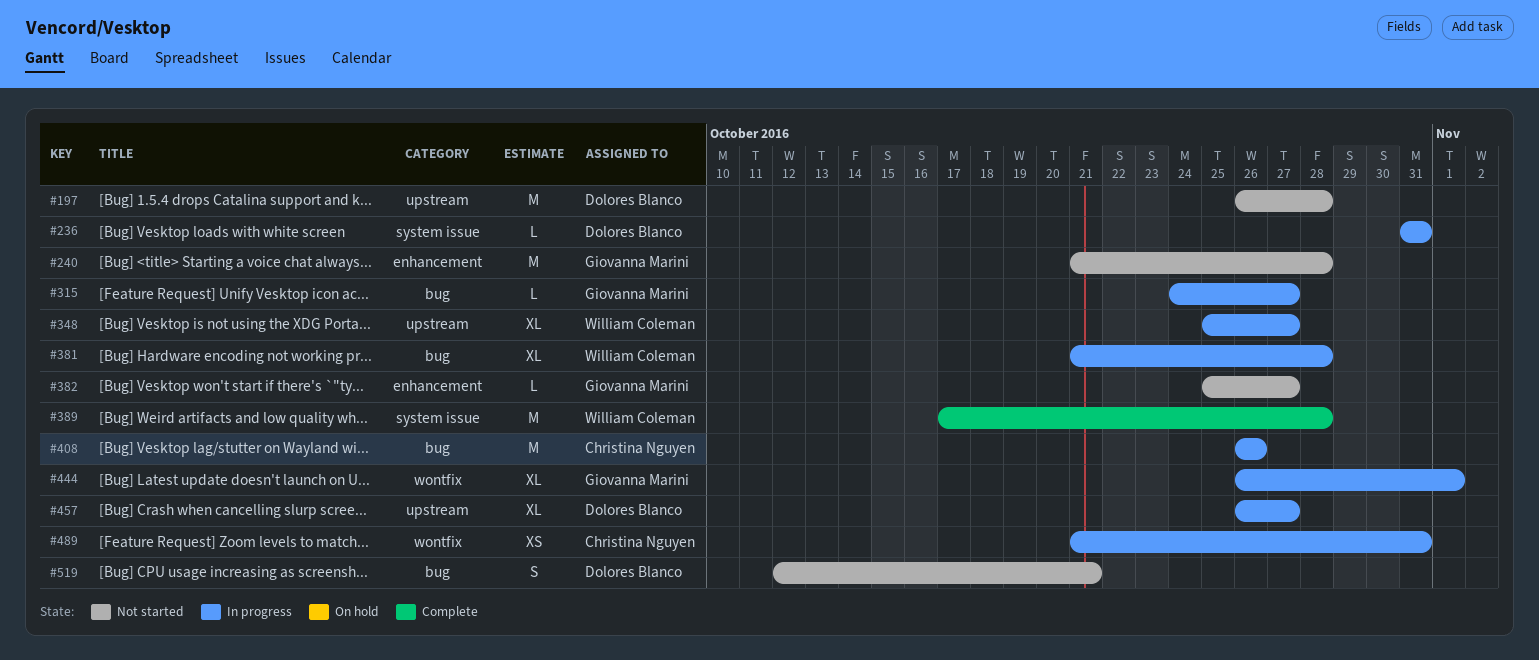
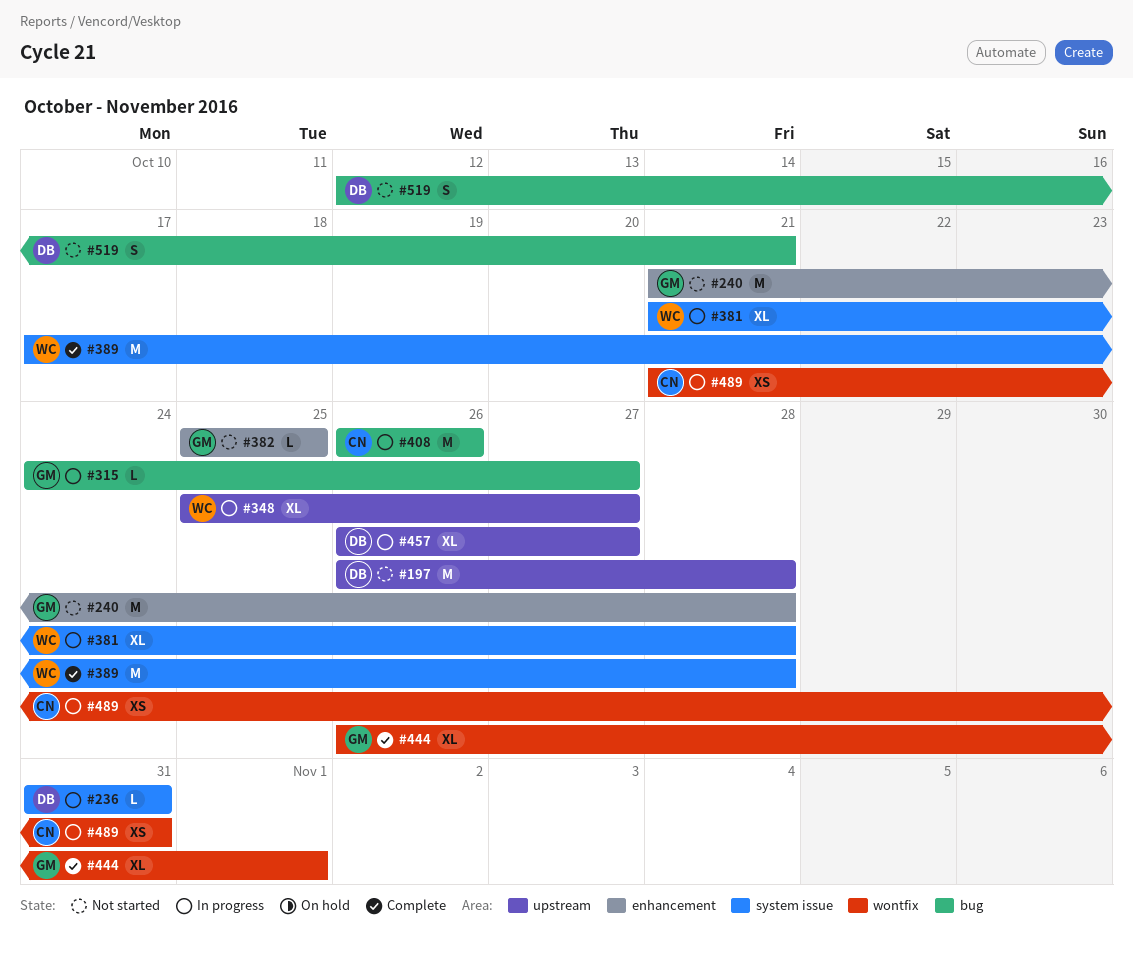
#381, label: bug -> system issue
#382, due: Oct 27 -> Oct 25
#444, status: In progress -> Complete

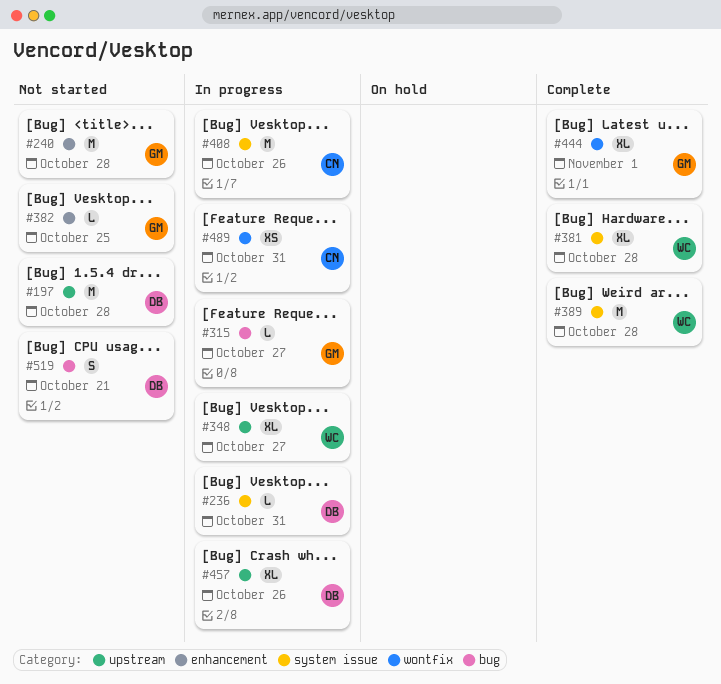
#381, status: In progress -> Complete
#408, label: bug -> system issue
#457, due: Oct 27 -> Oct 26

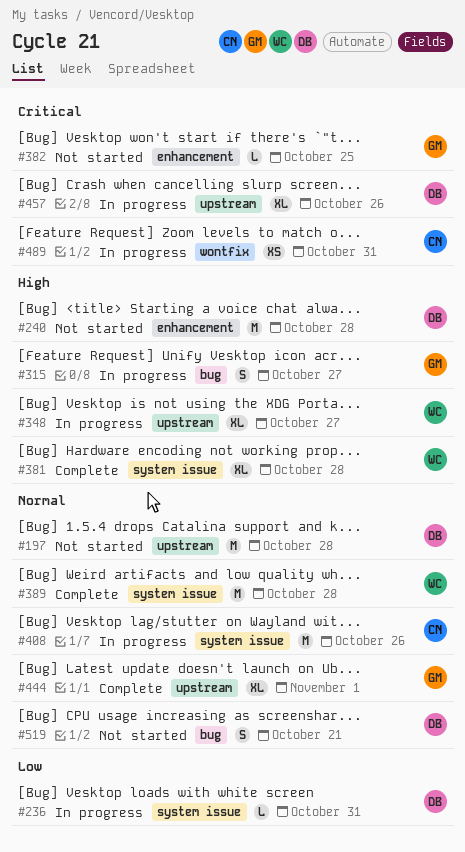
#240, owner: GM -> DB
#315, estimate: L -> S
#444, label: wontfix -> upstream

